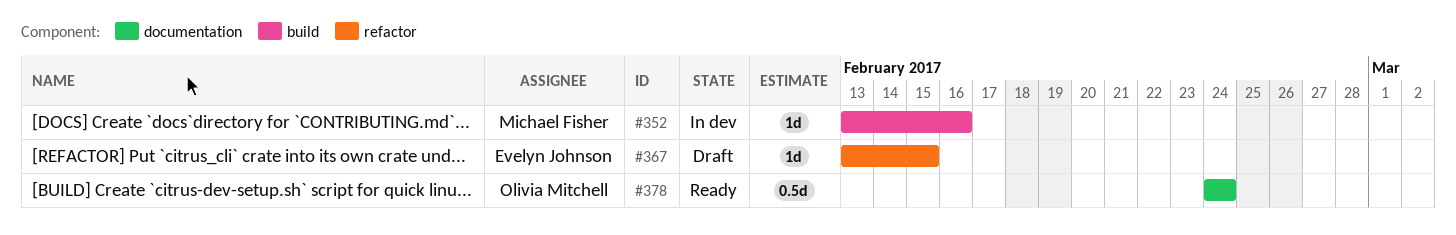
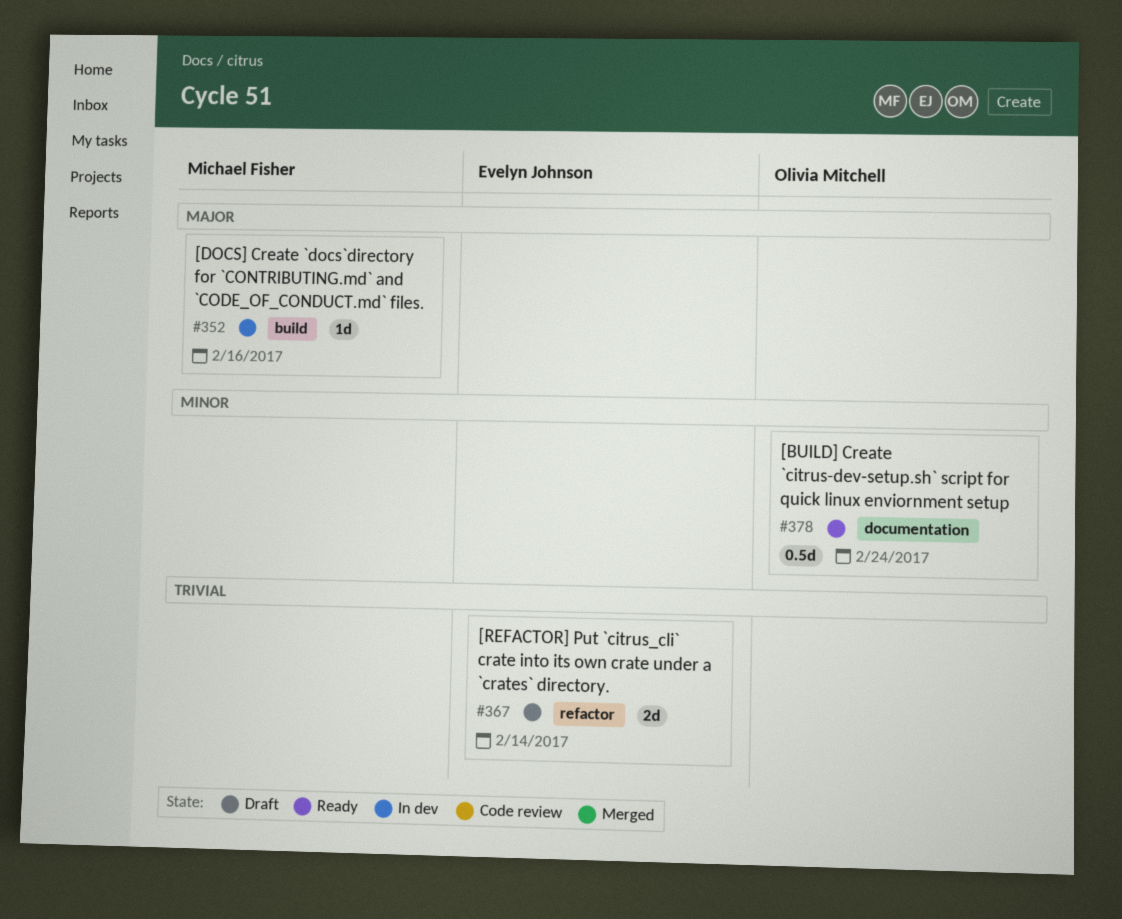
#367, estimate: 1d -> 2d
#367, due: Feb 15 -> Feb 14

